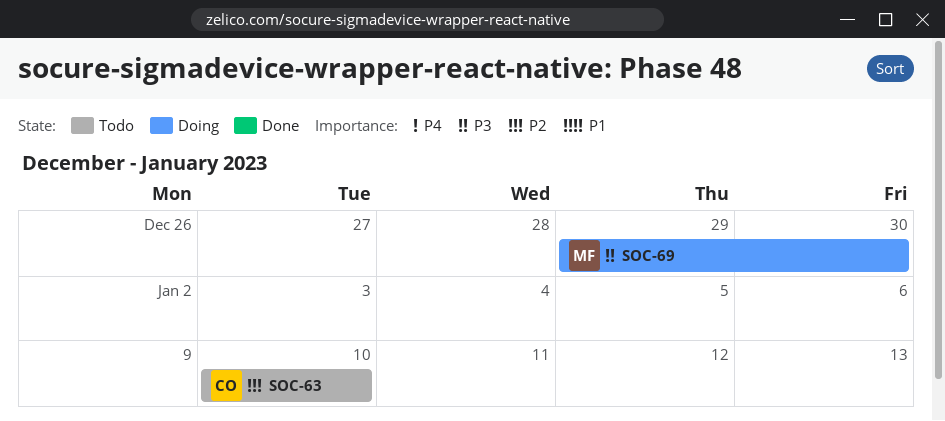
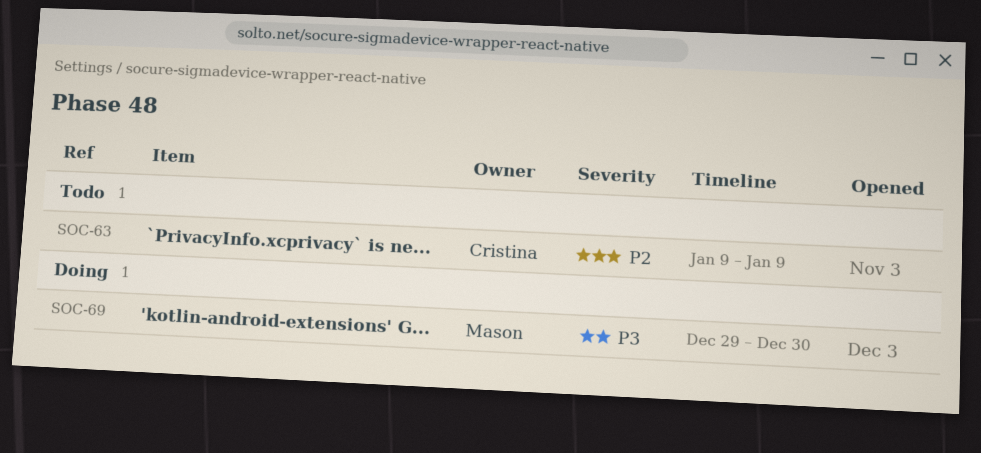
SOC-63, start: Jan 10 -> Jan 9
SOC-63, due: Jan 10 -> Jan 9

